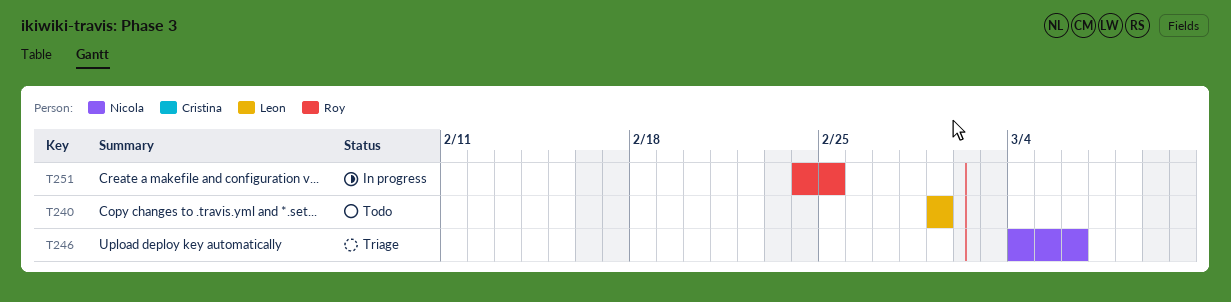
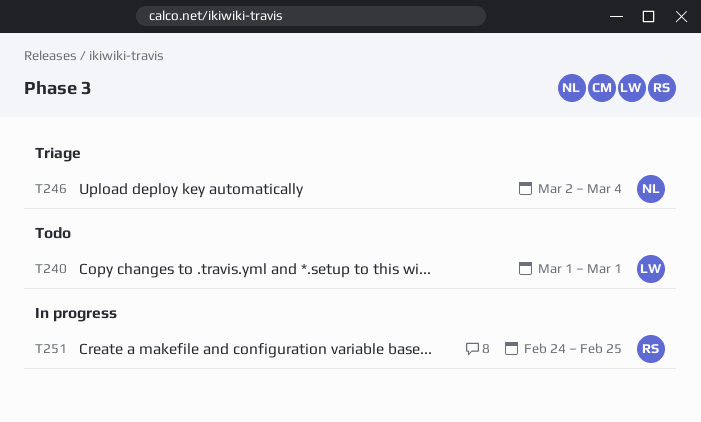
T246, start: Mar 4 -> Mar 2
T246, due: Mar 6 -> Mar 4

